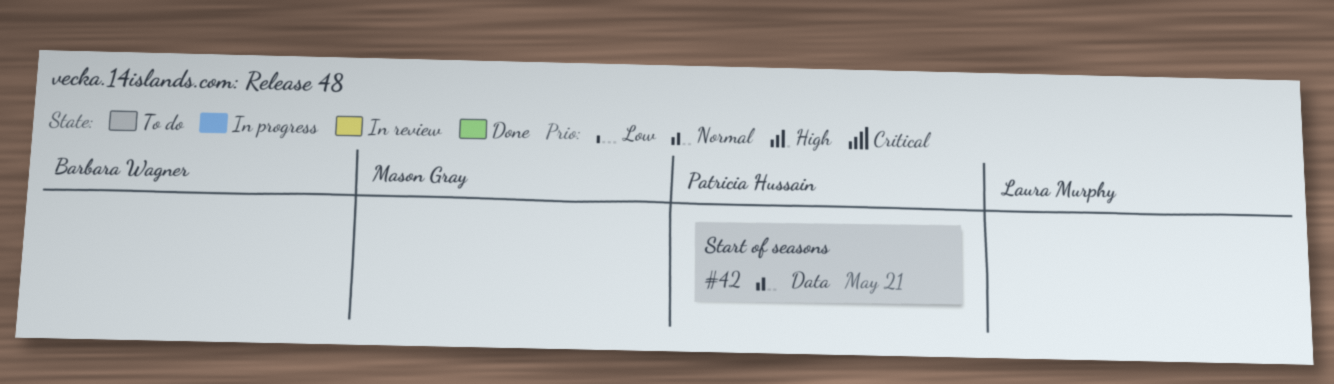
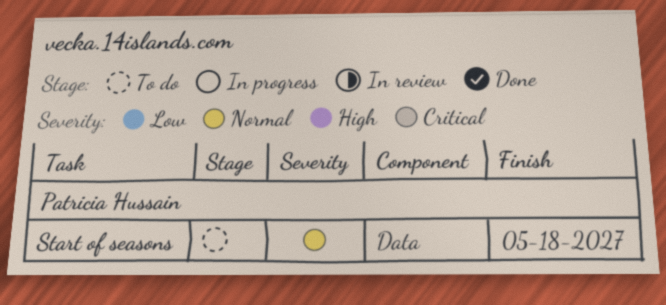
Start of seasons, due: May 21 -> May 18

